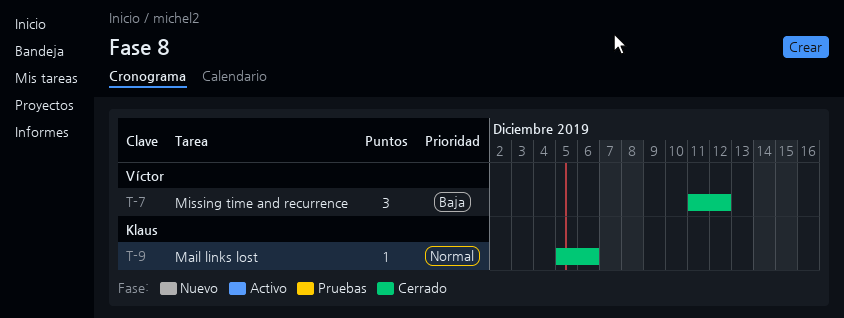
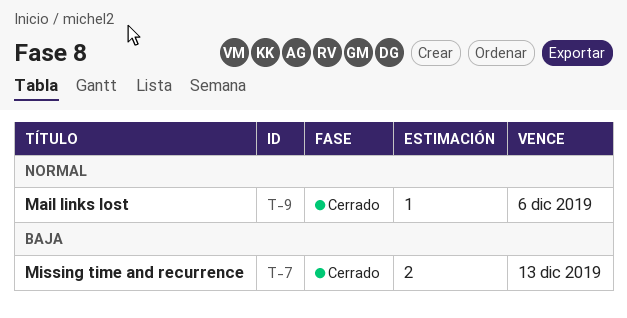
T-7, estimate: 3 -> 2
T-7, due: Dec 12 -> Dec 13

